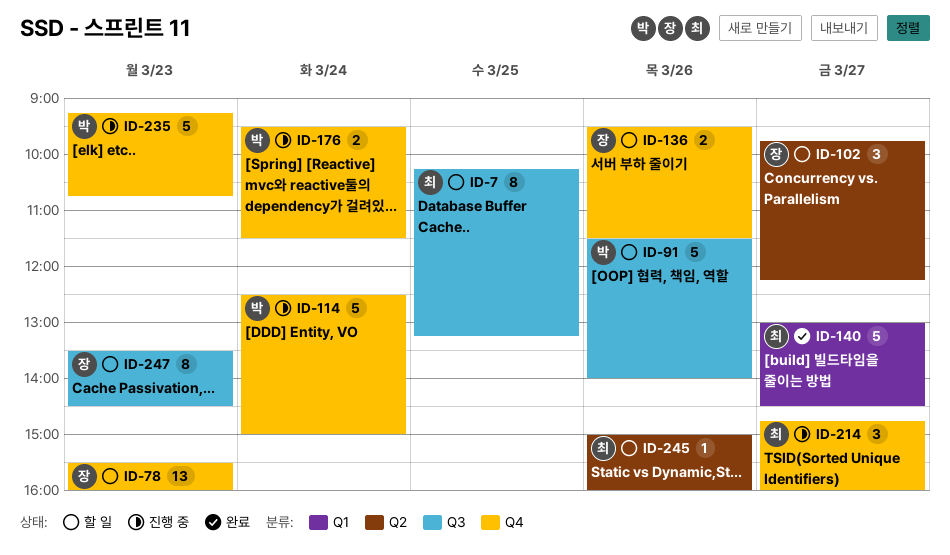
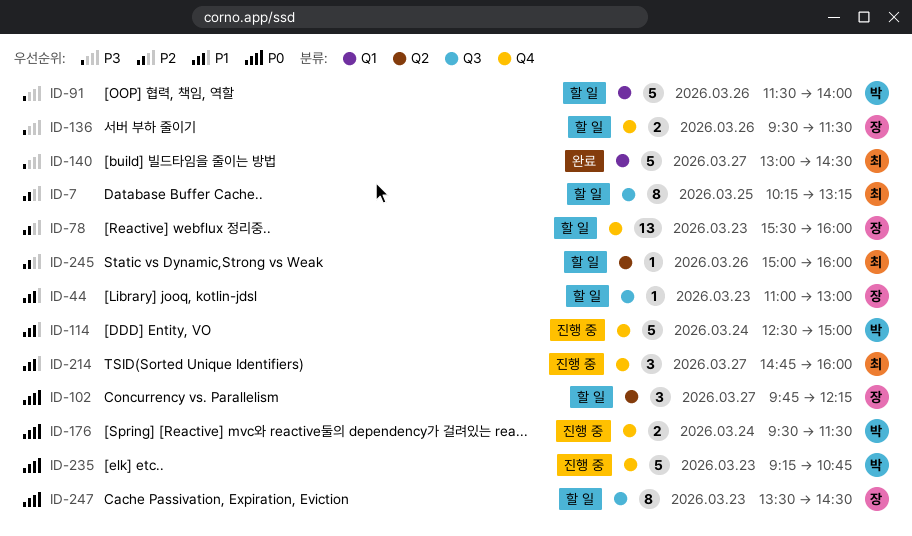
ID-44: none -> present
ID-91, label: Q3 -> Q1

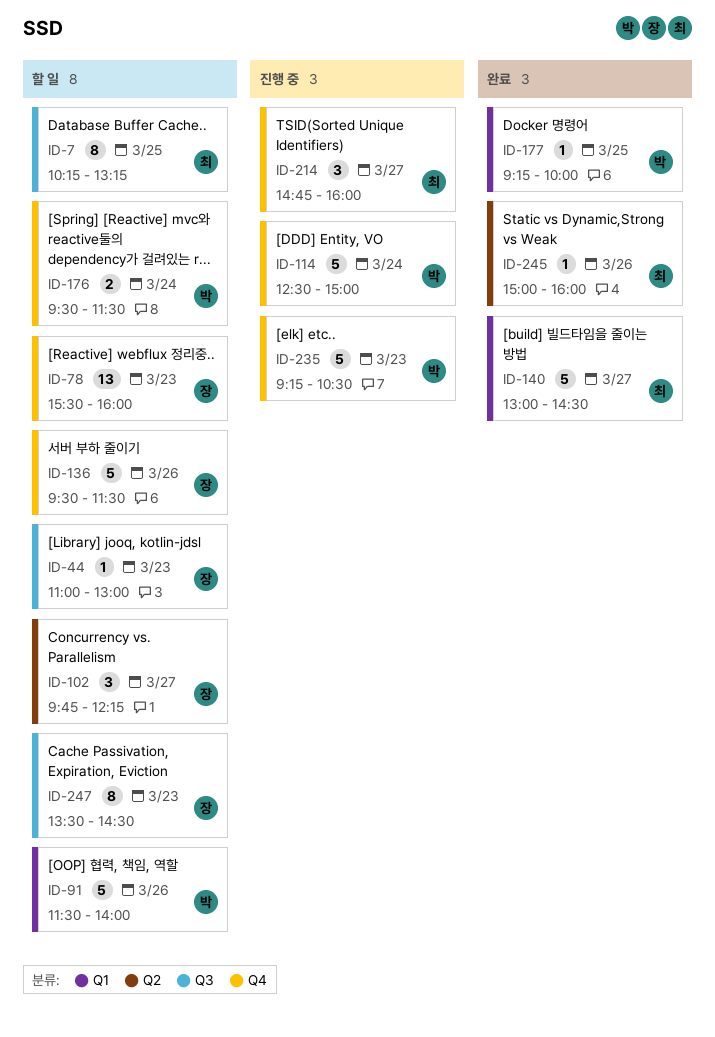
ID-136, estimate: 2 -> 5
ID-176, status: 진행 중 -> 할 일
ID-177: none -> present
ID-235, ends: 10:45 -> 10:30
ID-245, status: 할 일 -> 완료

